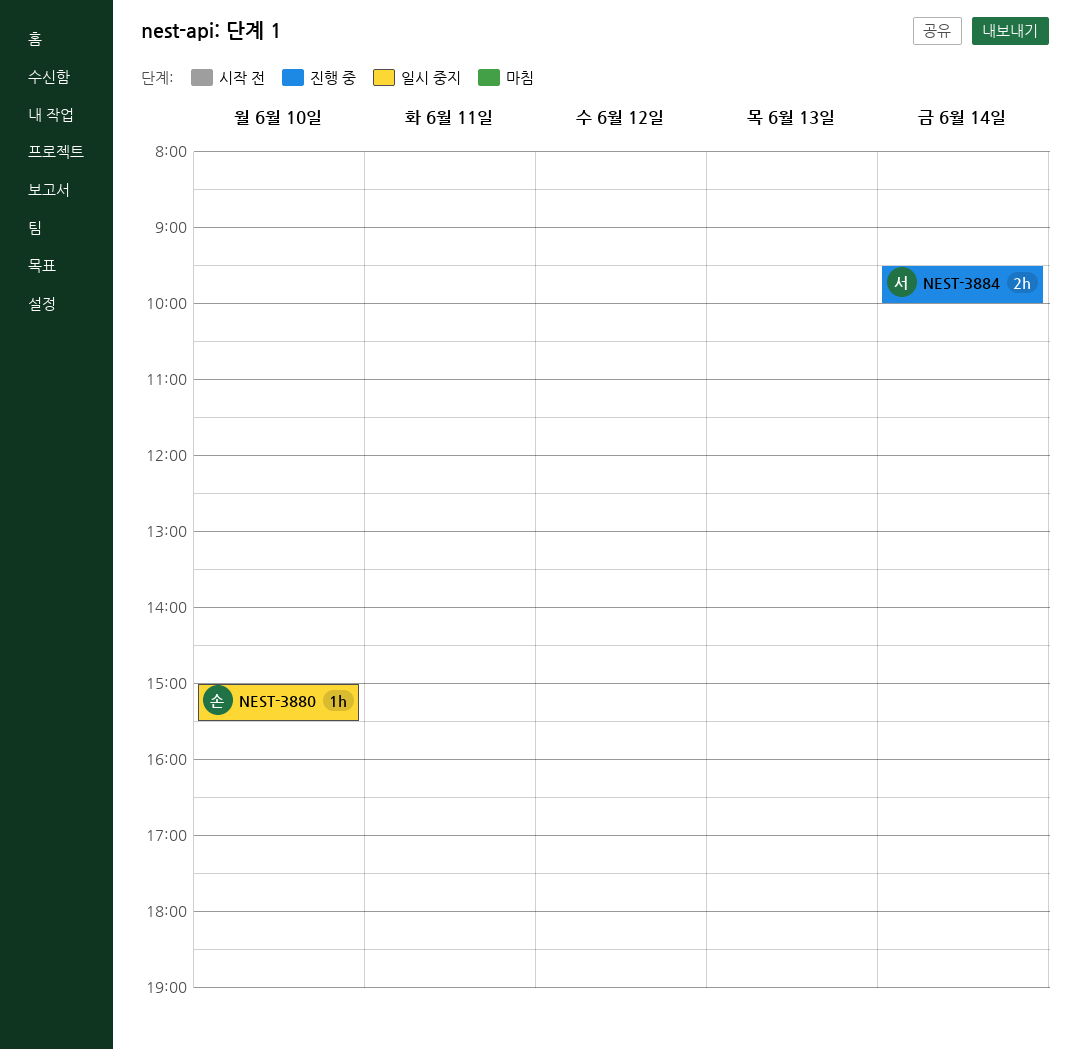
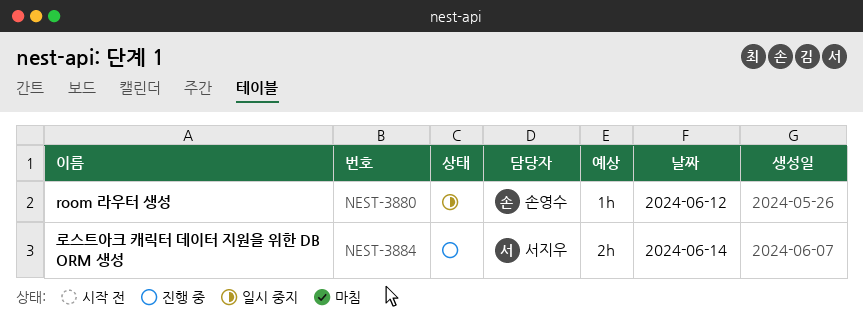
NEST-3880, day: Jun 10 -> Jun 12

